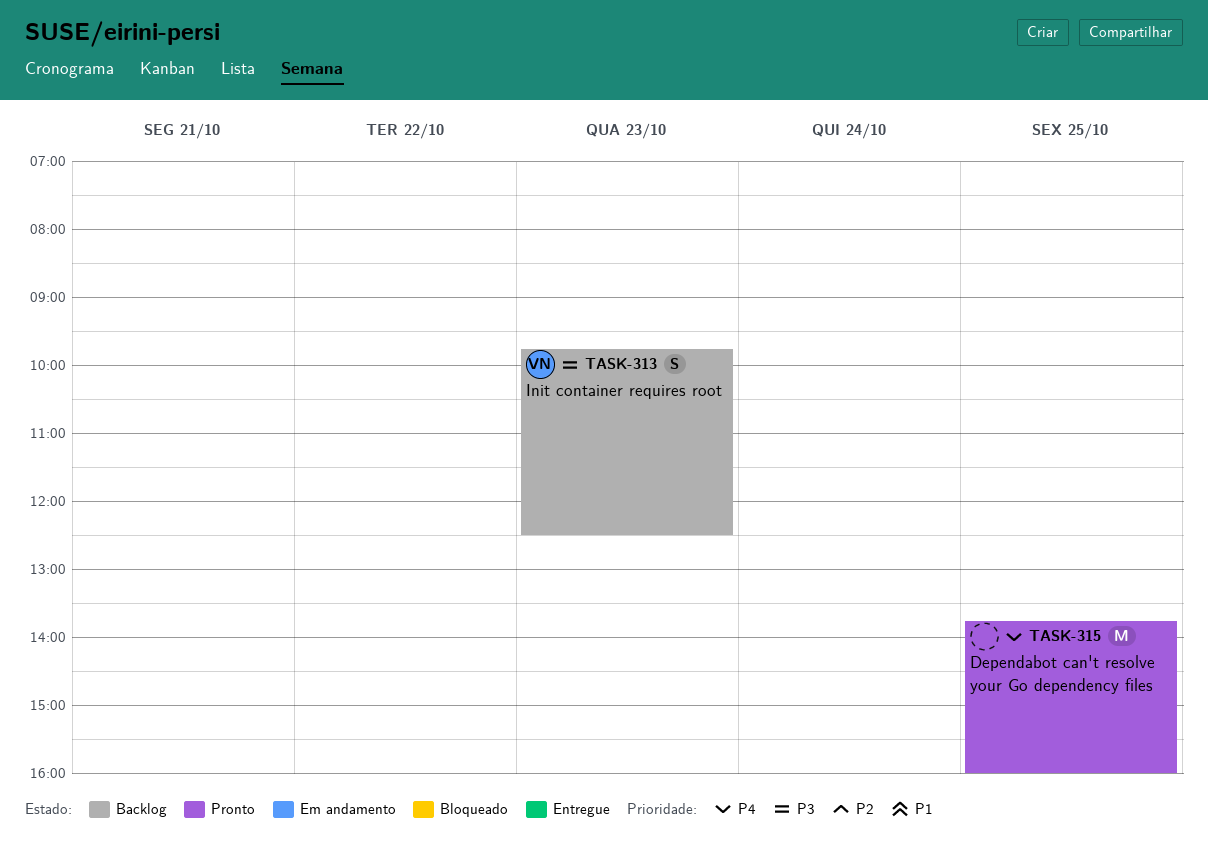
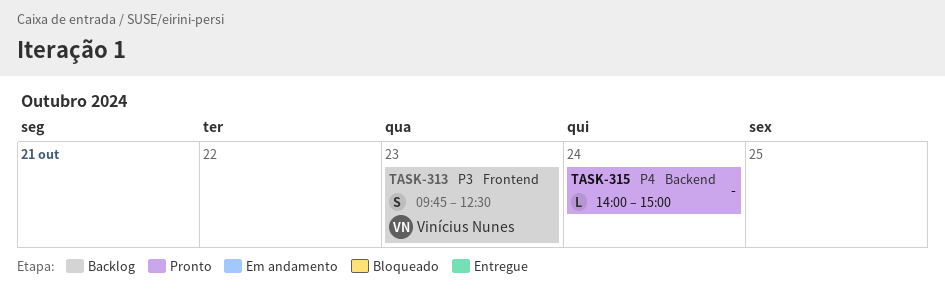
TASK-315, estimate: M -> L
TASK-315, day: Oct 25 -> Oct 24
TASK-315, begins: 13:45 -> 14:00
TASK-315, ends: 16:00 -> 15:00

